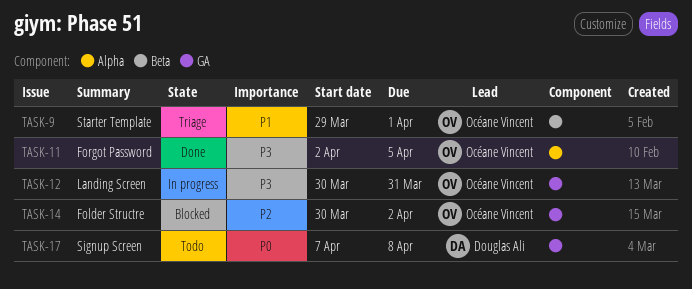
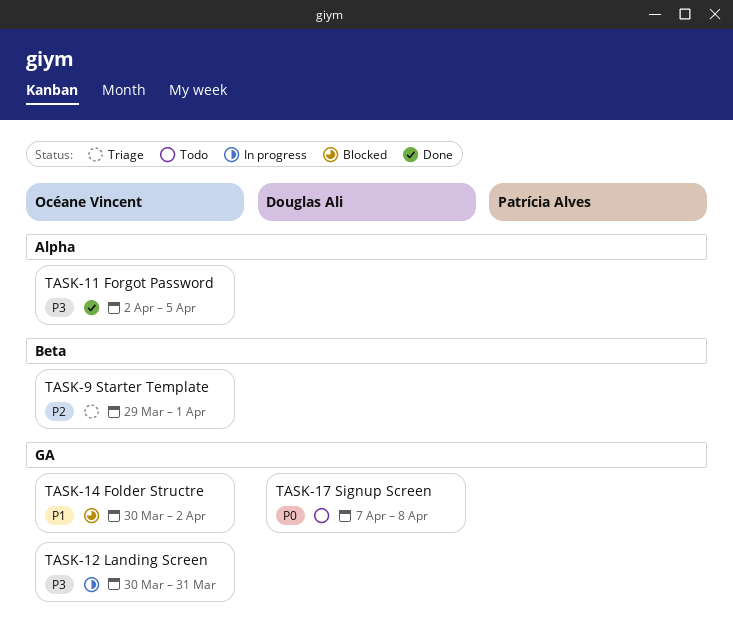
TASK-9, priority: P1 -> P2
TASK-14, priority: P2 -> P1

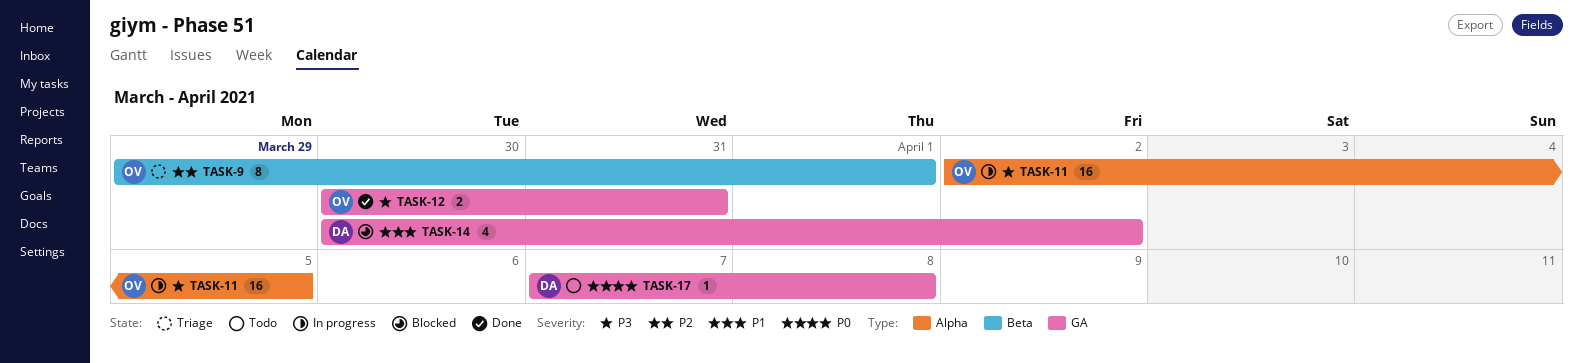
TASK-11, status: Done -> In progress
TASK-12, status: In progress -> Done
TASK-14, owner: Océane Vincent -> Douglas Ali

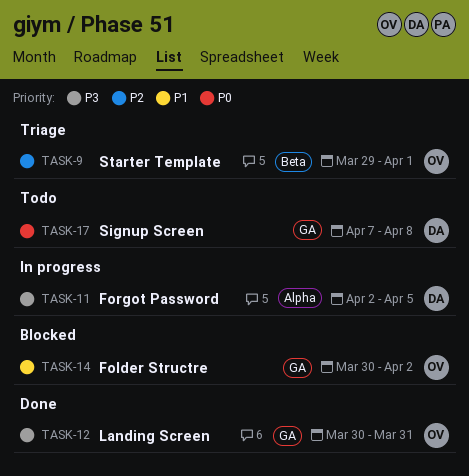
TASK-11, owner: OV -> DA
TASK-14, owner: DA -> OV

